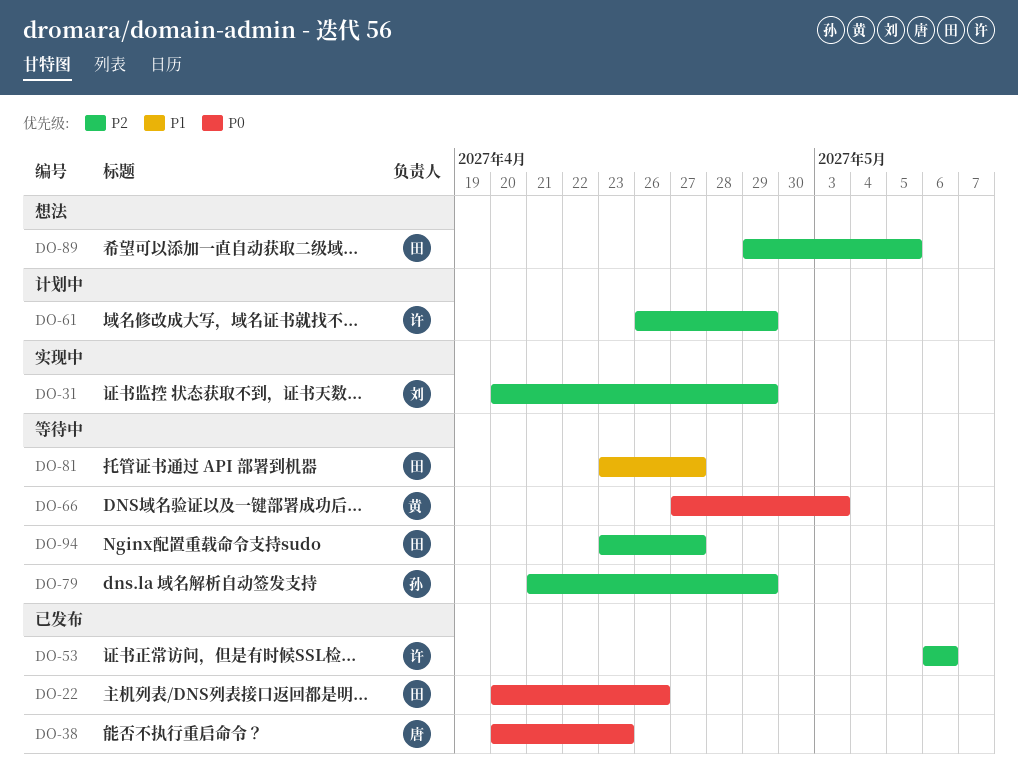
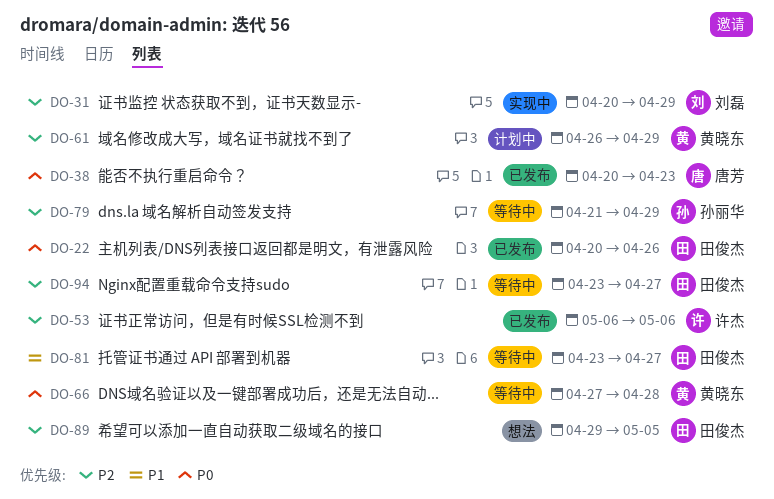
DO-61, owner: 许杰 -> 黄晓东
DO-66, due: May 3 -> Apr 28

